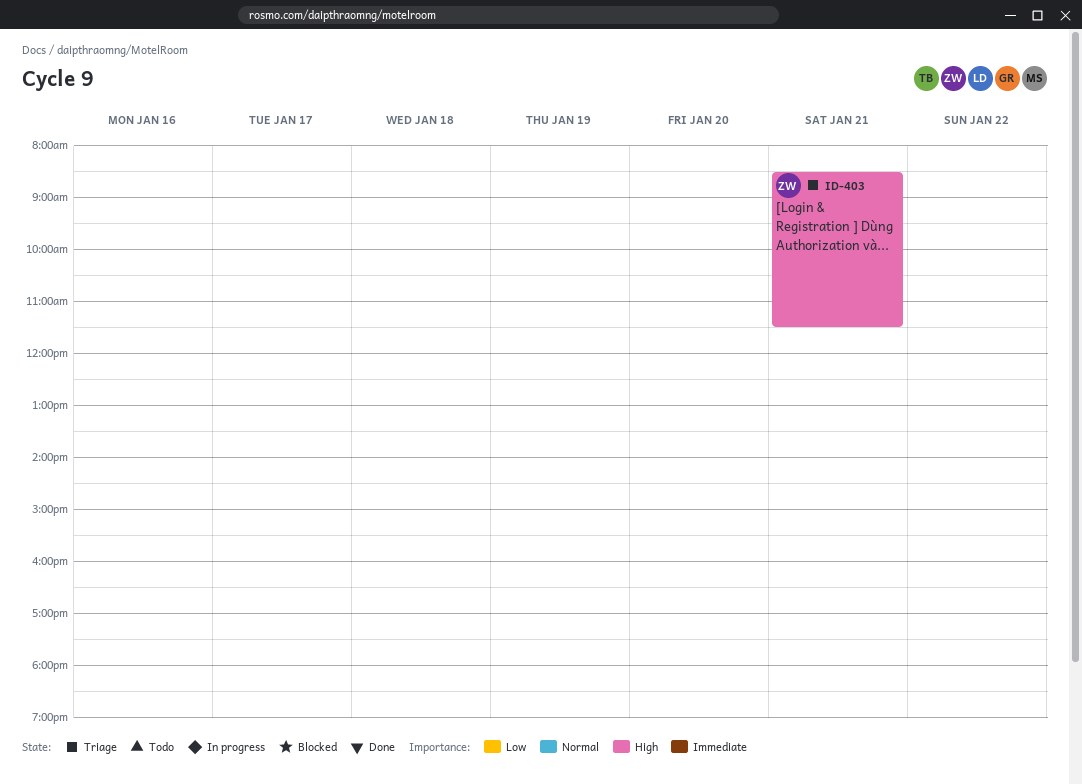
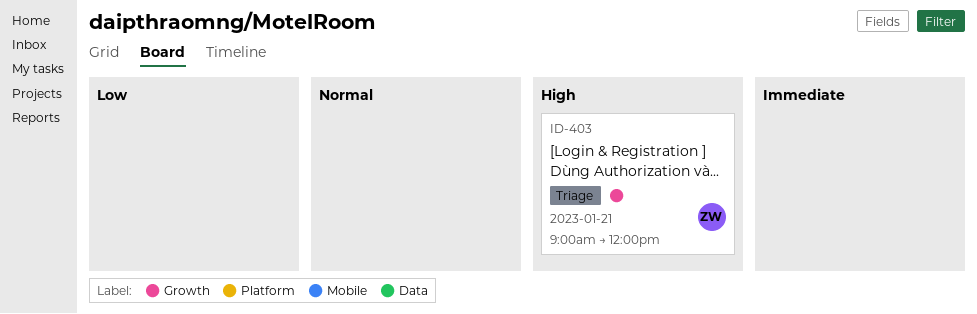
ID-403, begins: 08:30 -> 09:00
ID-403, ends: 11:30 -> 12:00

